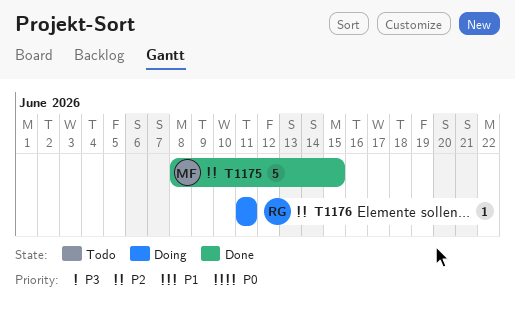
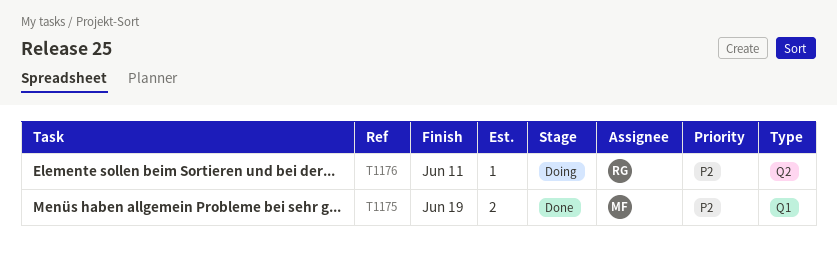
T1175, estimate: 5 -> 2
T1175, due: Jun 15 -> Jun 19

